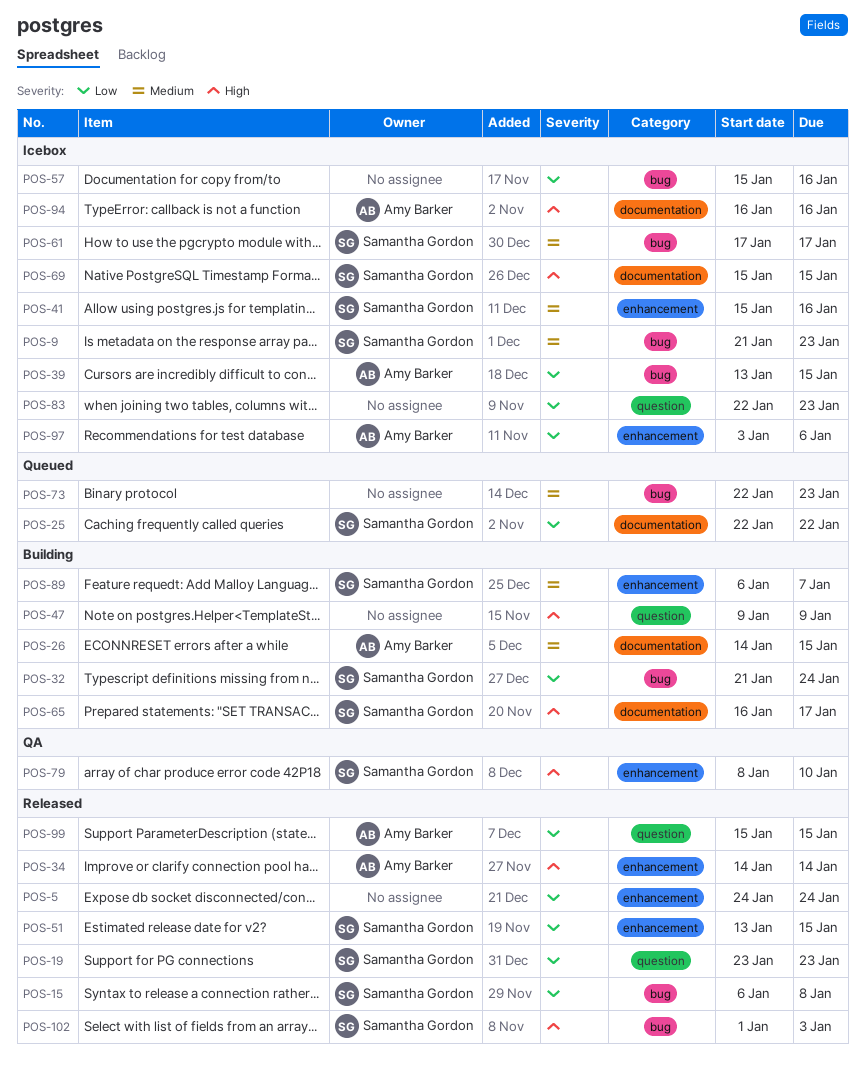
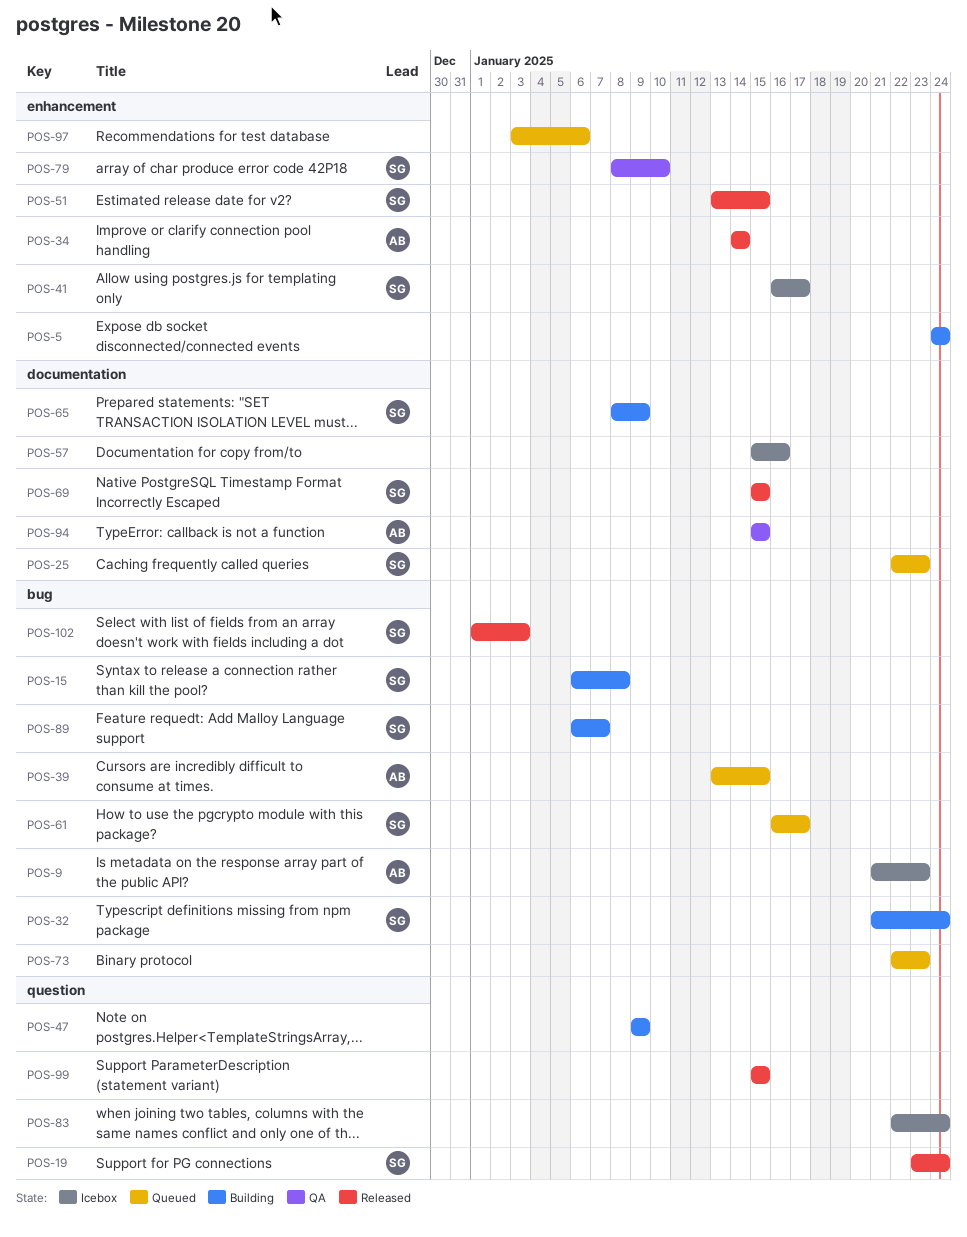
POS-5, status: Released -> Building
POS-9, owner: Samantha Gordon -> Amy Barker
POS-15, status: Released -> Building
POS-19, due: Jan 23 -> Jan 24
POS-25, due: Jan 22 -> Jan 23
POS-26: present -> none
POS-39, status: Icebox -> Queued
POS-41, start: Jan 15 -> Jan 16
POS-41, due: Jan 16 -> Jan 17
POS-57, label: bug -> documentation
POS-61, status: Icebox -> Queued
POS-61, start: Jan 17 -> Jan 16
POS-65, start: Jan 16 -> Jan 8
POS-65, due: Jan 17 -> Jan 9
POS-69, status: Icebox -> Released
POS-83, due: Jan 23 -> Jan 24
POS-89, label: enhancement -> bug
POS-94, status: Icebox -> QA
POS-94, start: Jan 16 -> Jan 15
POS-94, due: Jan 16 -> Jan 15
POS-97, status: Icebox -> Queued
POS-97, owner: Amy Barker -> none
POS-99, owner: Amy Barker -> none

